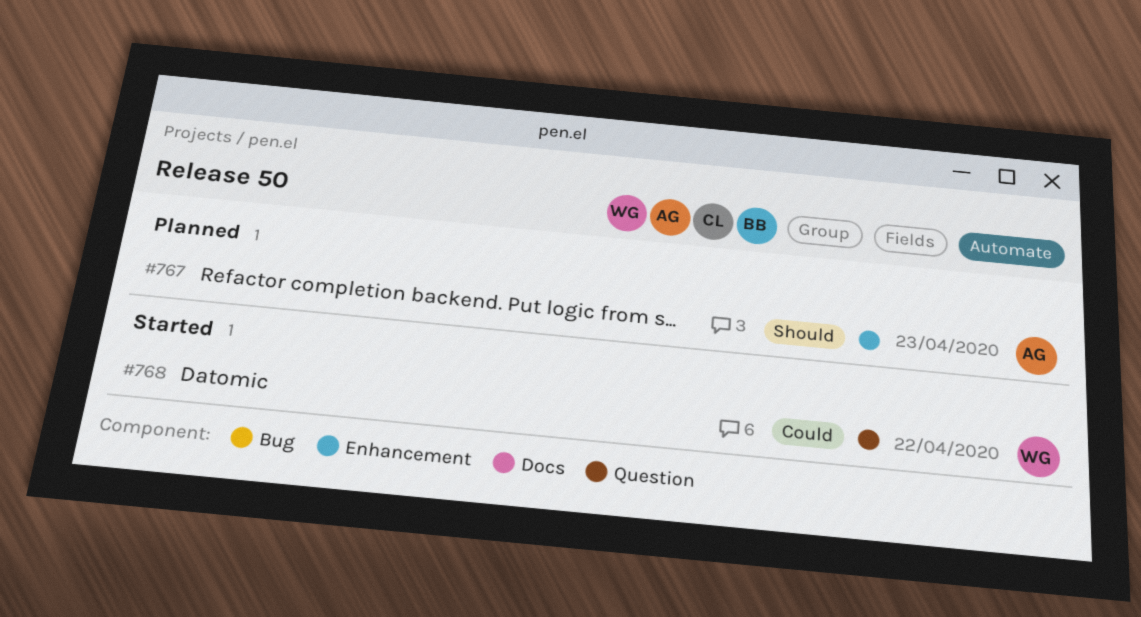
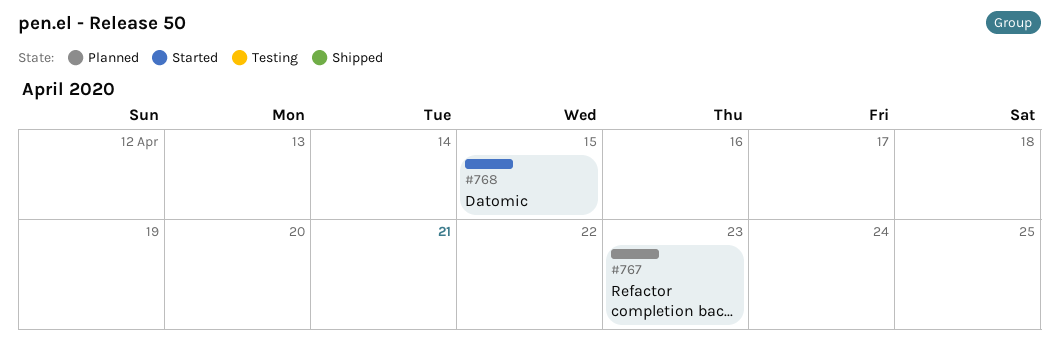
#768, due: Apr 22 -> Apr 15

